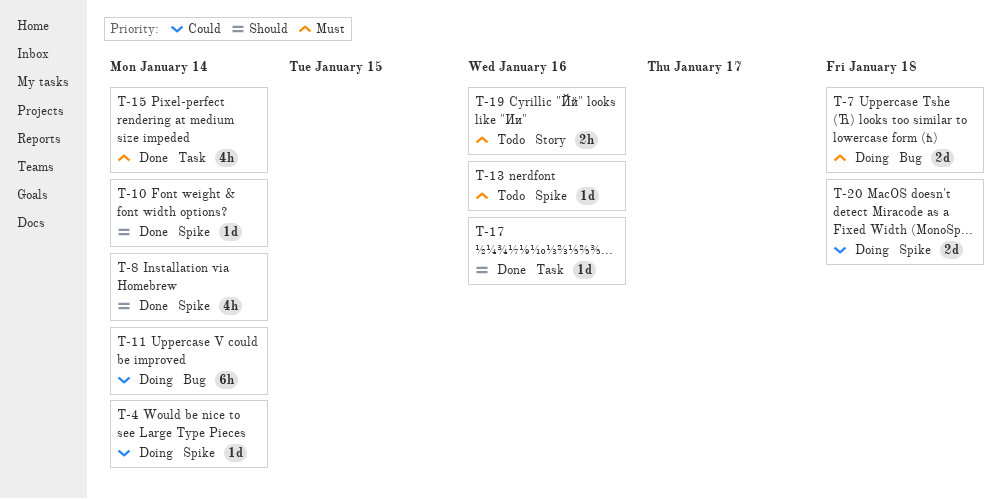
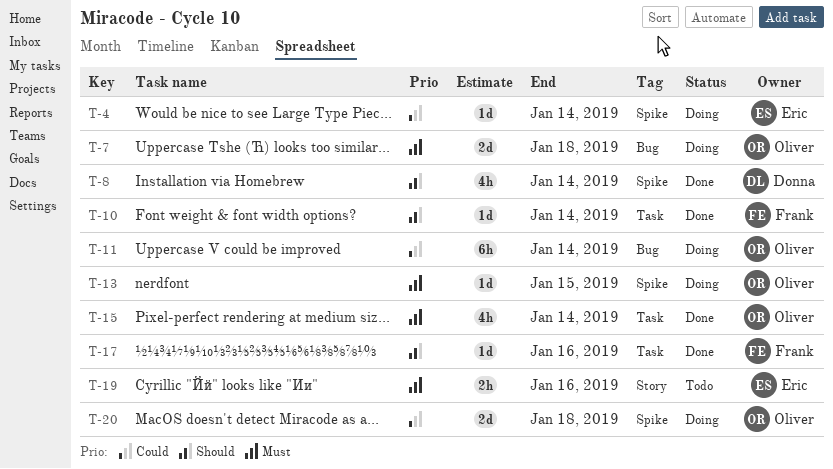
T-10, label: Spike -> Task
T-13, status: Todo -> Doing
T-13, due: Jan 16 -> Jan 15

